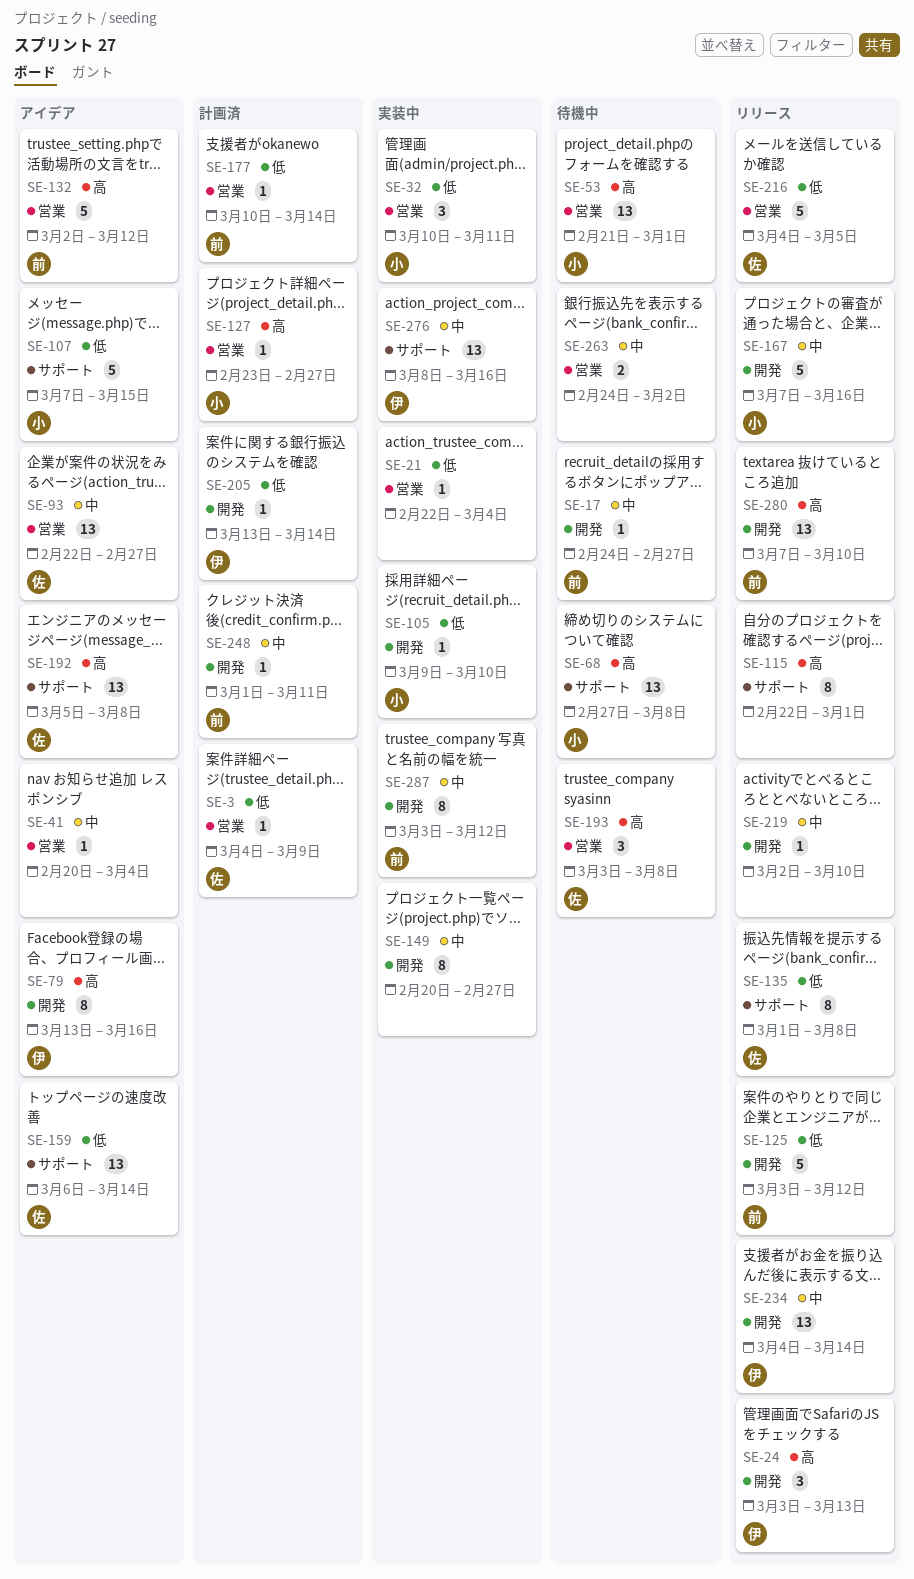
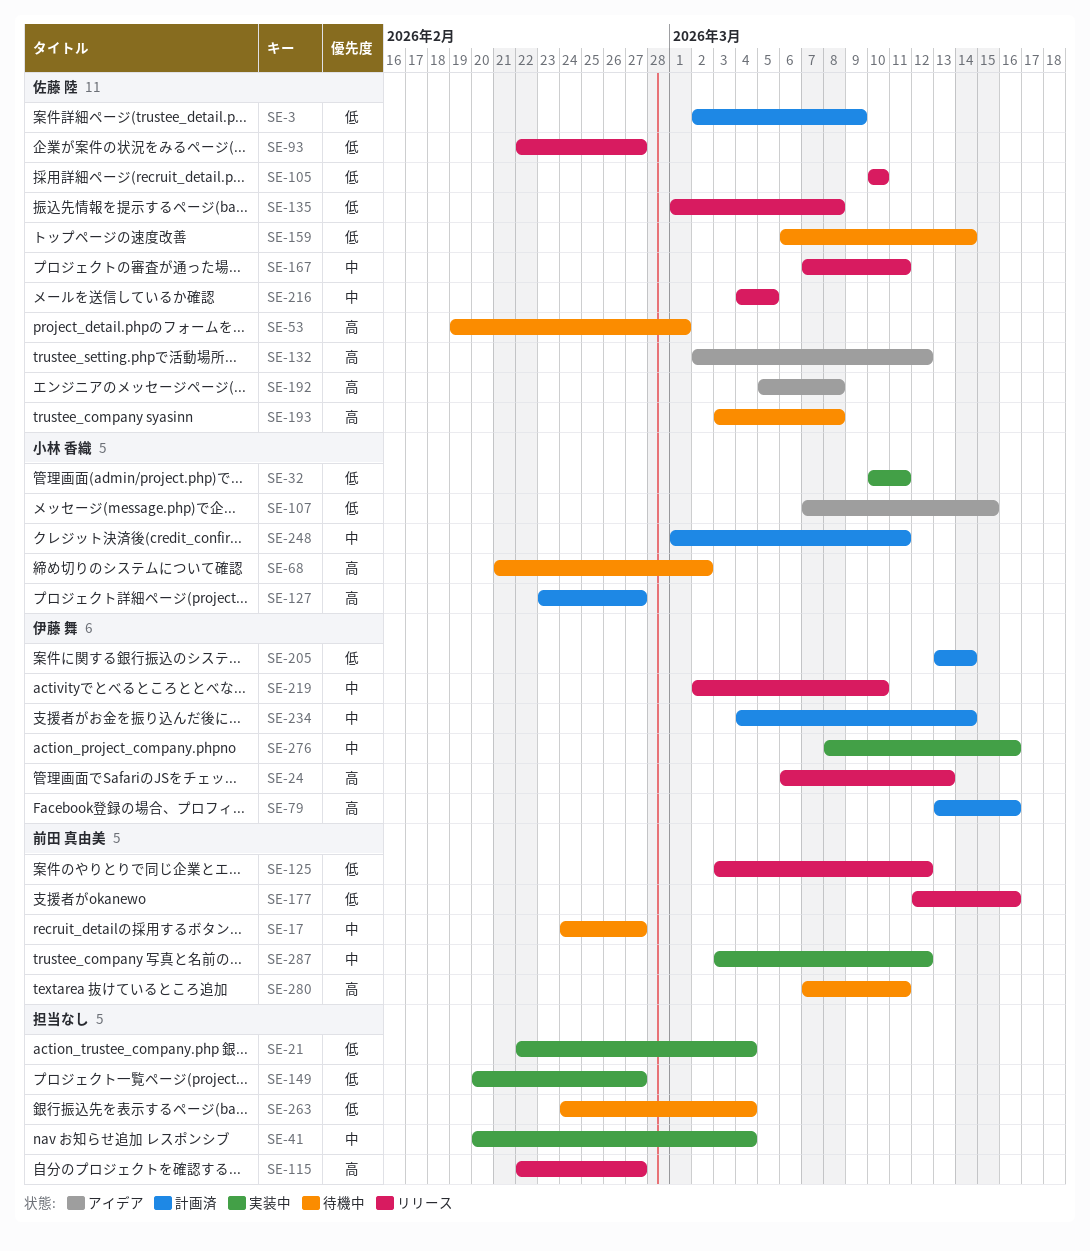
SE-3, start: Mar 4 -> Mar 2
SE-24, start: Mar 3 -> Mar 6
SE-41, status: アイデア -> 実装中
SE-53, owner: 小林 香織 -> 佐藤 陸
SE-53, start: Feb 21 -> Feb 19
SE-68, start: Feb 27 -> Feb 21
SE-68, due: Mar 8 -> Mar 2
SE-79, status: アイデア -> 計画済
SE-93, status: アイデア -> リリース
SE-93, priority: 中 -> 低
SE-105, status: 実装中 -> リリース
SE-105, owner: 小林 香織 -> 佐藤 陸
SE-105, start: Mar 9 -> Mar 10
SE-115, due: Mar 1 -> Feb 27
SE-132, owner: 前田 真由美 -> 佐藤 陸
SE-149, priority: 中 -> 低
SE-159, status: アイデア -> 待機中
SE-167, owner: 小林 香織 -> 佐藤 陸
SE-167, due: Mar 16 -> Mar 11
SE-177, status: 計画済 -> リリース
SE-177, start: Mar 10 -> Mar 12
SE-177, due: Mar 14 -> Mar 16
SE-216, priority: 低 -> 中
SE-219, owner: none -> 伊藤 舞
SE-234, status: リリース -> 計画済
SE-248, owner: 前田 真由美 -> 小林 香織
SE-263, priority: 中 -> 低
SE-263, due: Mar 2 -> Mar 4
SE-280, status: リリース -> 待機中
SE-280, due: Mar 10 -> Mar 11

